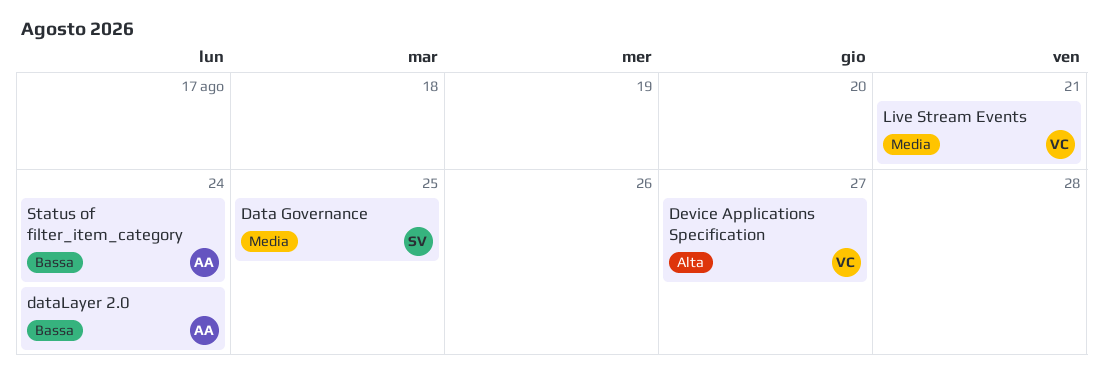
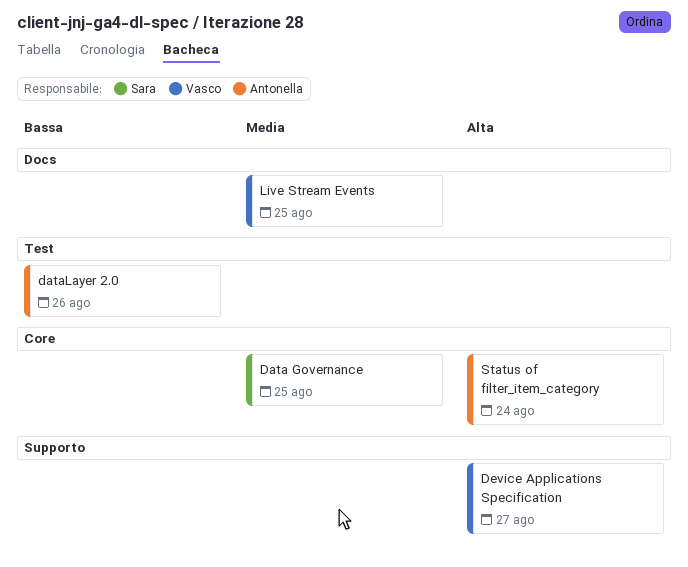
dataLayer 2.0, due: Aug 24 -> Aug 26
Live Stream Events, due: Aug 21 -> Aug 25
Status of filter_item_category, priority: Bassa -> Alta

